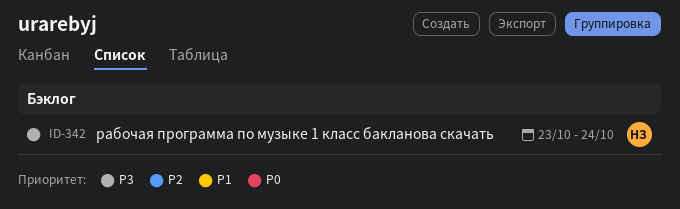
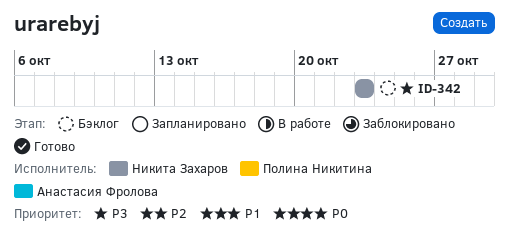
ID-342, due: Oct 24 -> Oct 23

